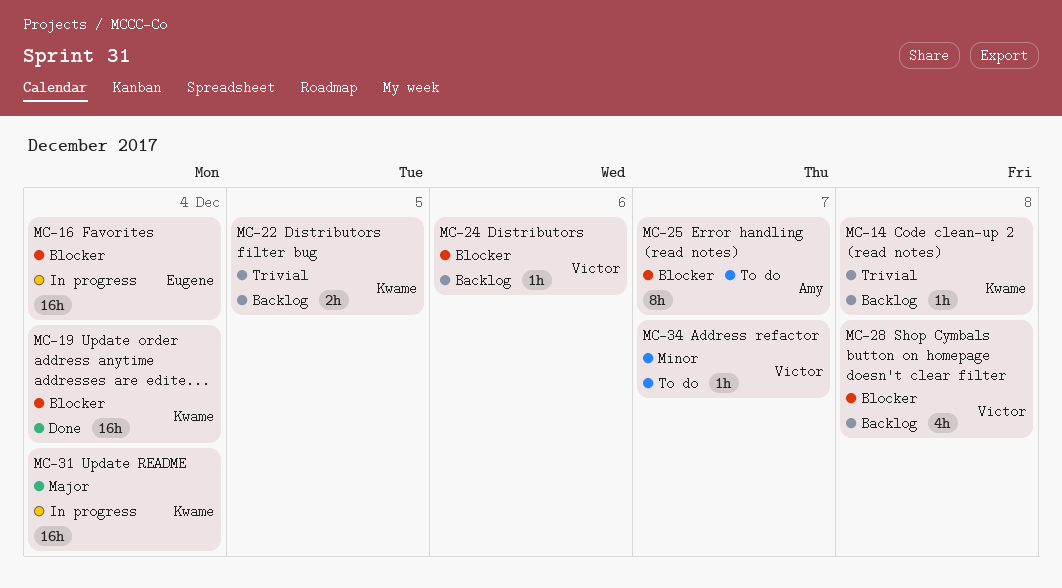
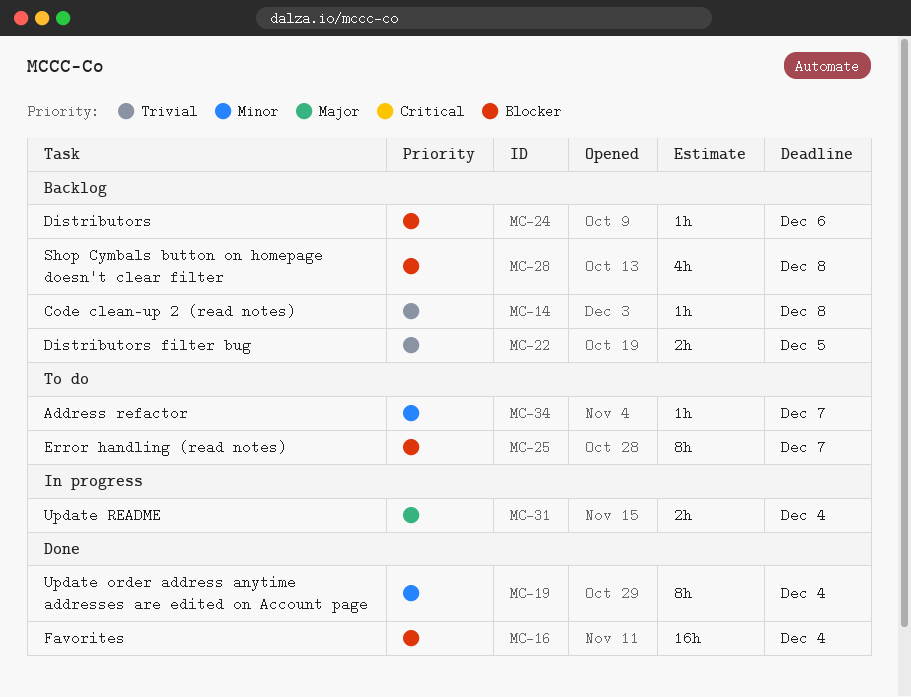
MC-16, status: In progress -> Done
MC-19, priority: Blocker -> Minor
MC-19, estimate: 16h -> 8h
MC-31, estimate: 16h -> 2h

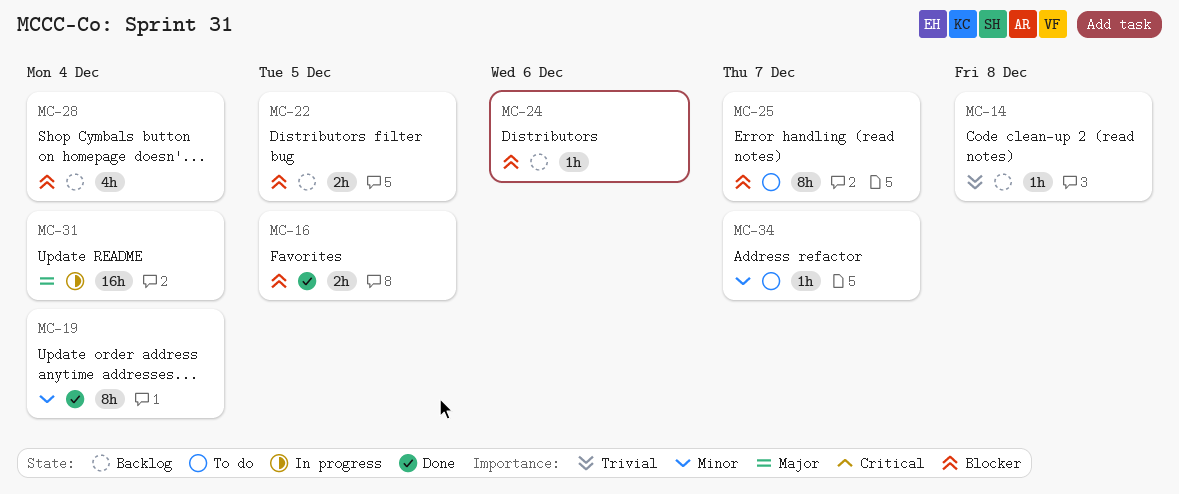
MC-16, estimate: 16h -> 2h
MC-16, due: Dec 4 -> Dec 5
MC-22, priority: Trivial -> Blocker
MC-28, due: Dec 8 -> Dec 4
MC-31, estimate: 2h -> 16h

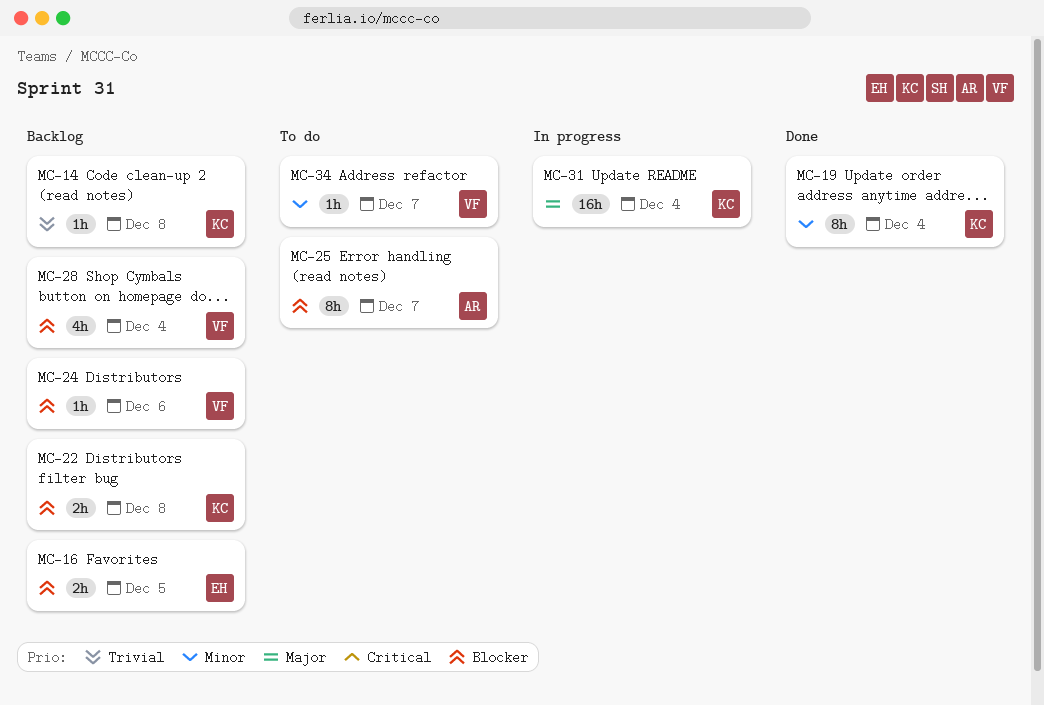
MC-16, status: Done -> Backlog
MC-22, due: Dec 5 -> Dec 8

